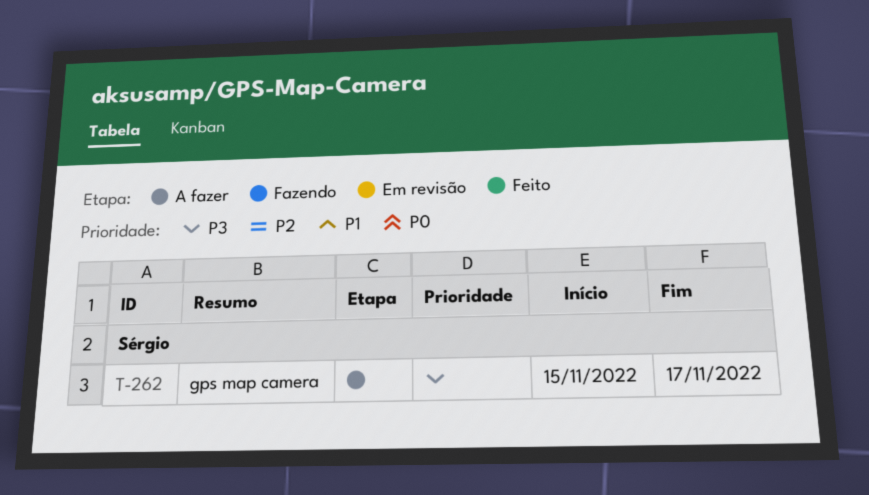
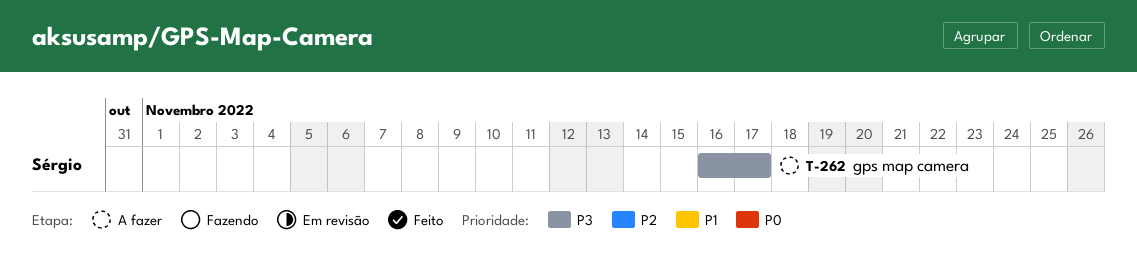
T-262, start: Nov 15 -> Nov 16

